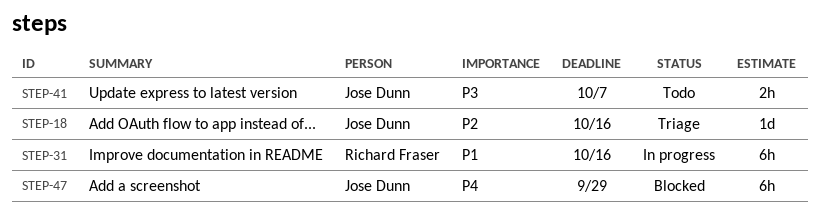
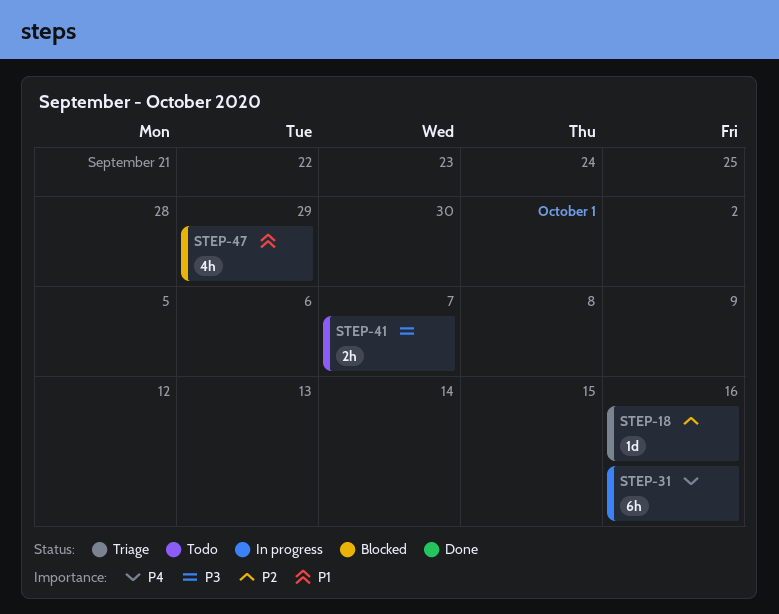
STEP-31, priority: P1 -> P4
STEP-47, priority: P4 -> P1
STEP-47, estimate: 6h -> 4h

